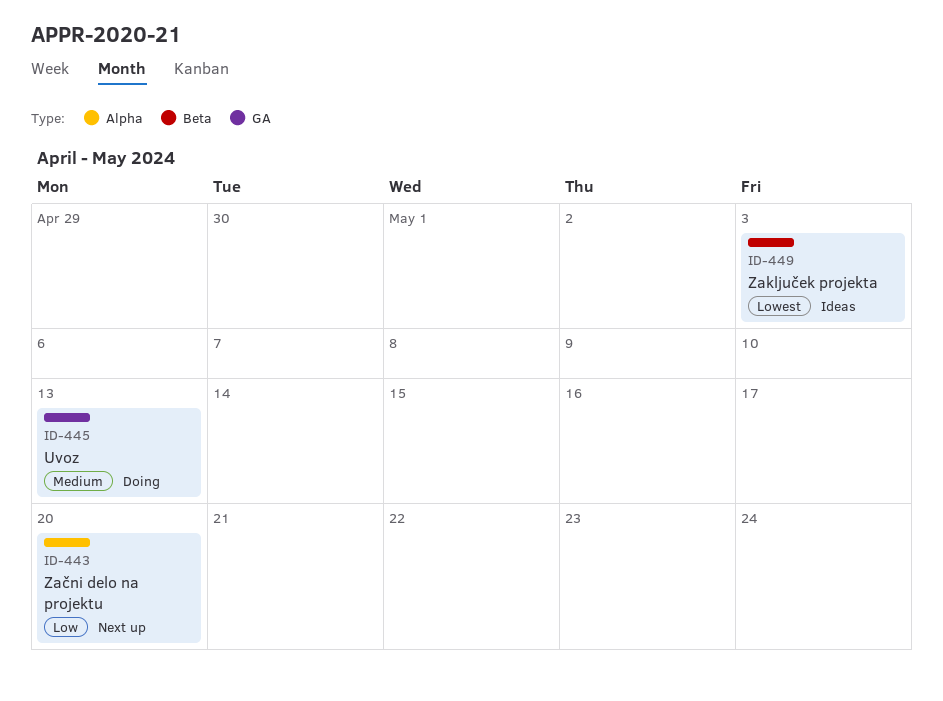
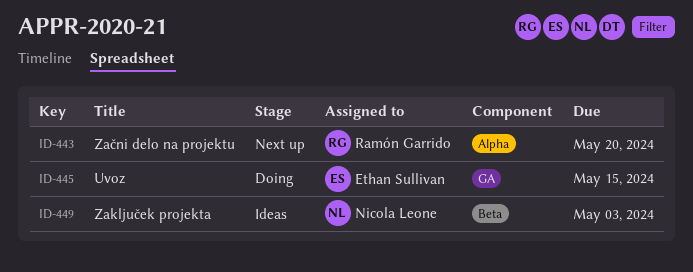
ID-445, due: May 13 -> May 15

